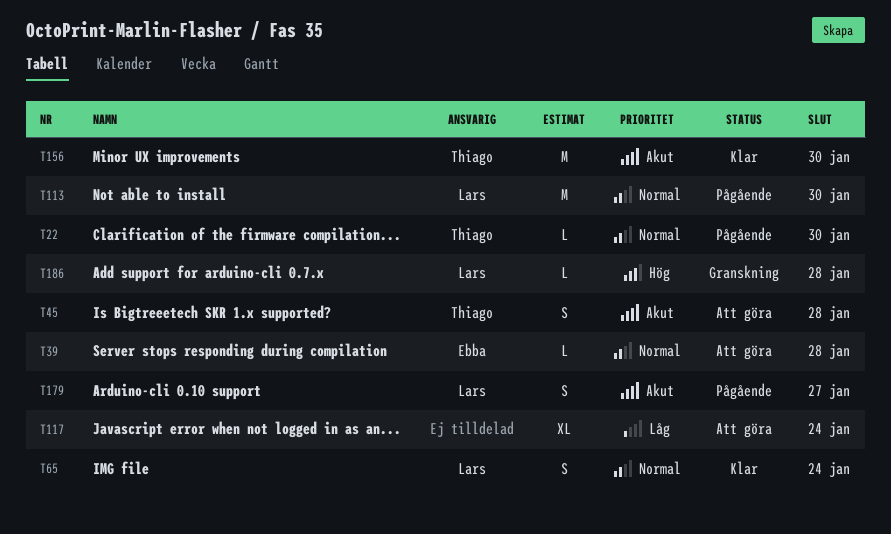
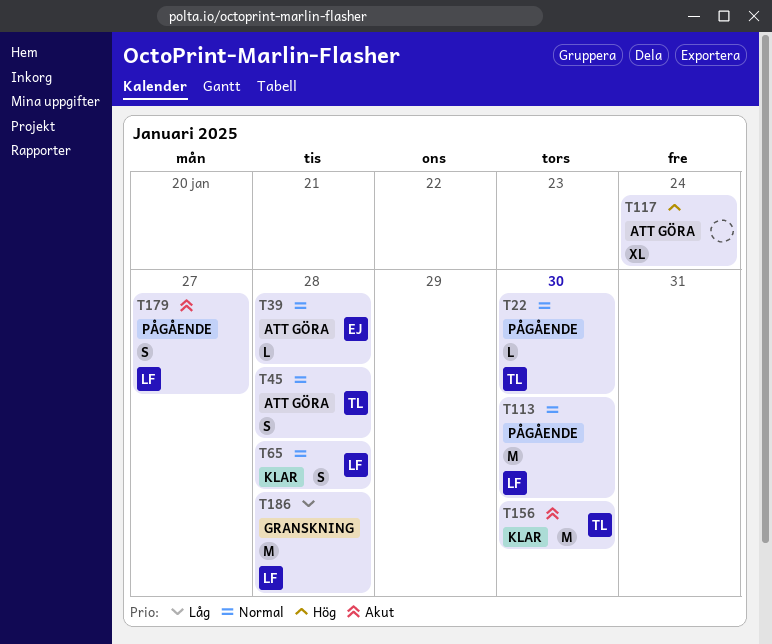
T45, priority: Akut -> Normal
T65, due: Jan 24 -> Jan 28
T117, priority: Låg -> Hög
T186, priority: Hög -> Låg
T186, estimate: L -> M

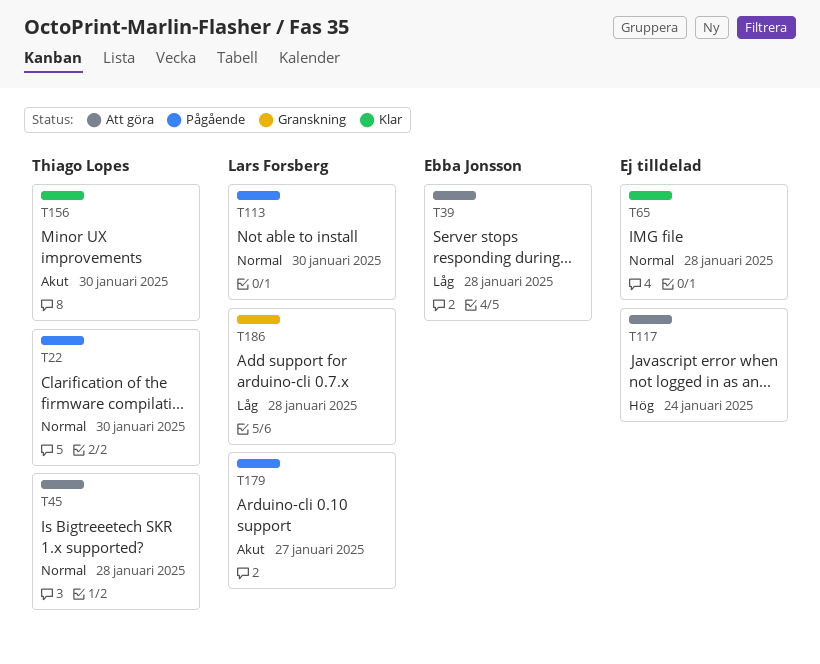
T39, priority: Normal -> Låg
T65, owner: Lars Forsberg -> none

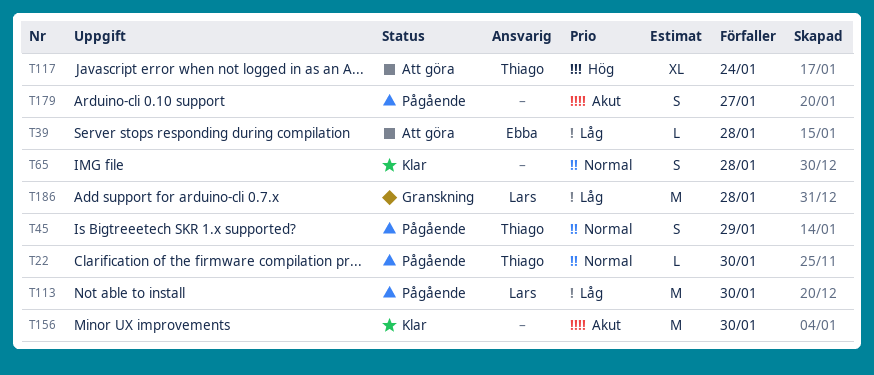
T45, status: Att göra -> Pågående
T45, due: Jan 28 -> Jan 29
T113, priority: Normal -> Låg
T117, owner: none -> Thiago Lopes
T156, owner: Thiago Lopes -> none
T179, owner: Lars Forsberg -> none

